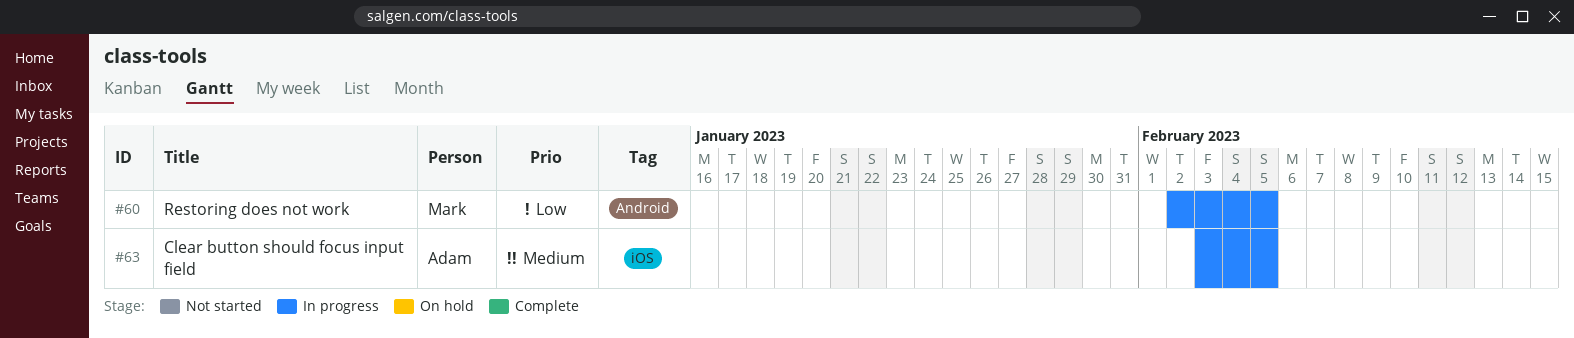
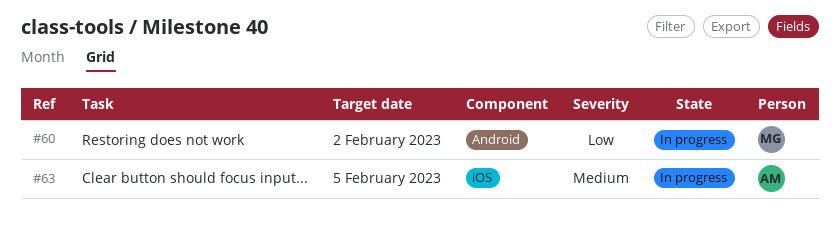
#60, due: Feb 5 -> Feb 2

